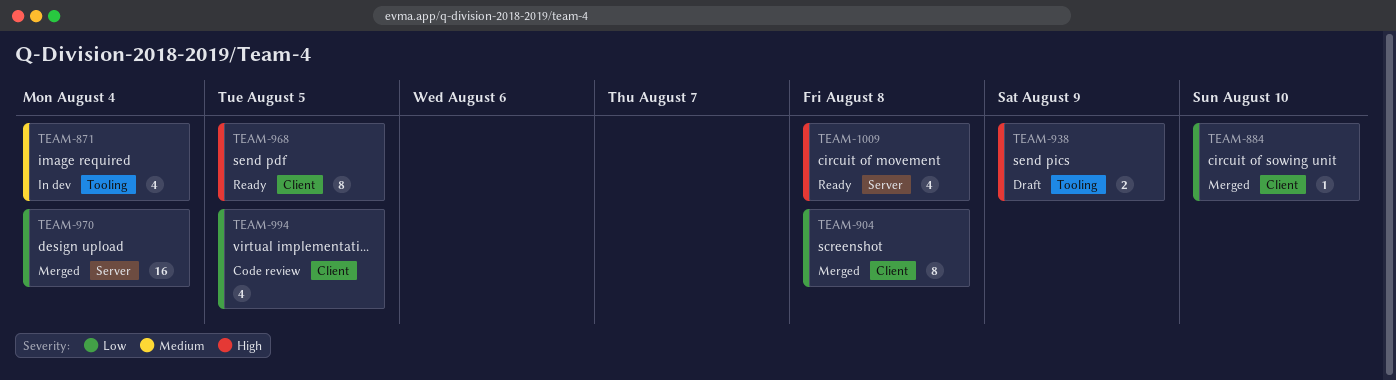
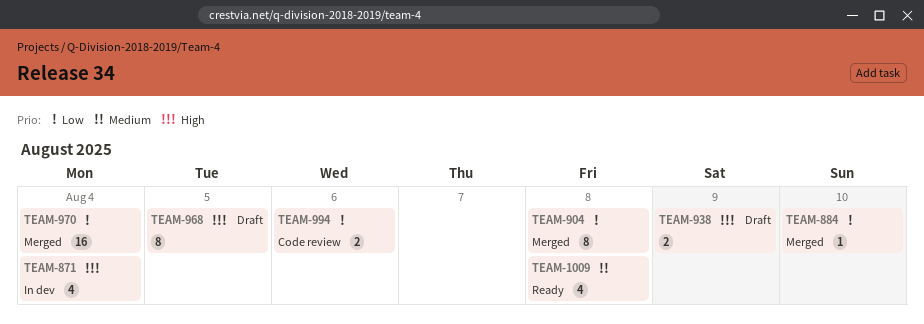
TEAM-871, priority: Medium -> High
TEAM-968, status: Ready -> Draft
TEAM-994, estimate: 4 -> 2
TEAM-994, due: Aug 5 -> Aug 6
TEAM-1009, priority: High -> Medium

